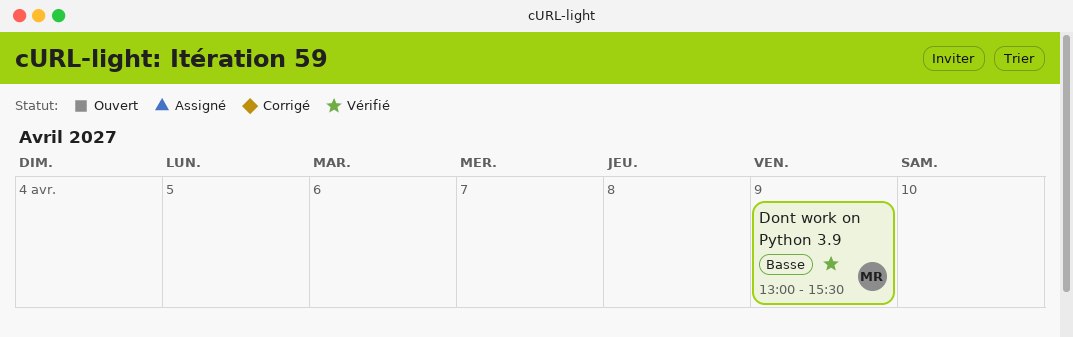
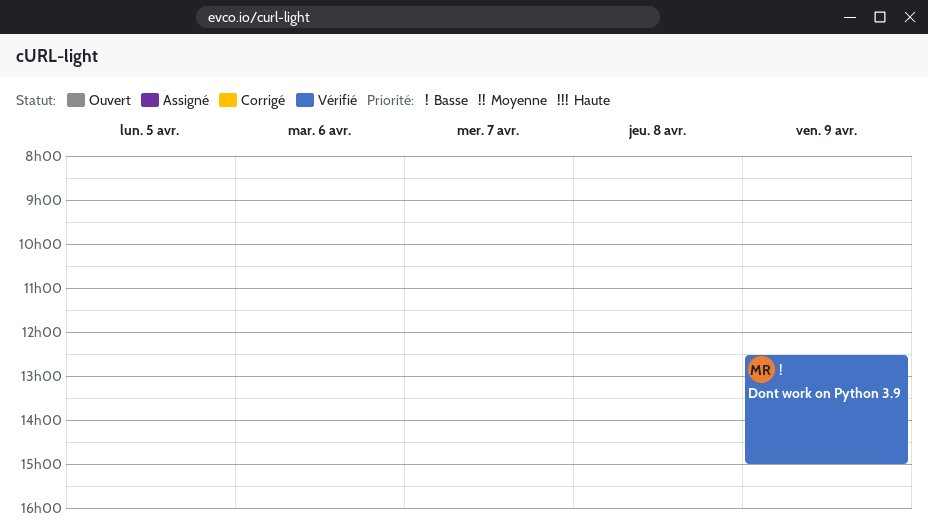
Dont work on Python 3.9, begins: 13:00 -> 12:30
Dont work on Python 3.9, ends: 15:30 -> 15:00

